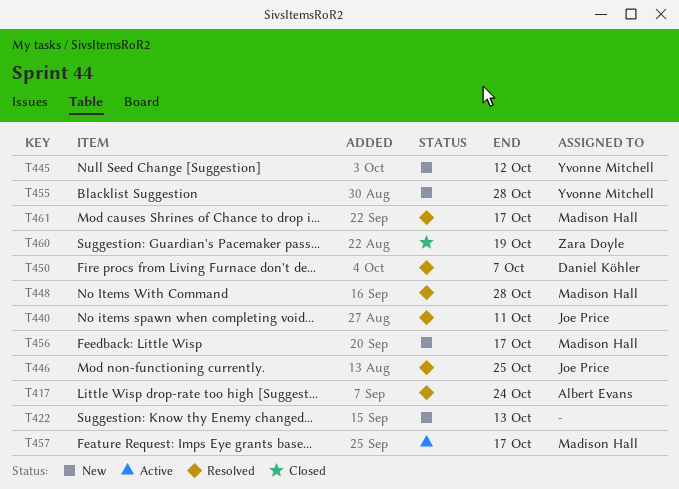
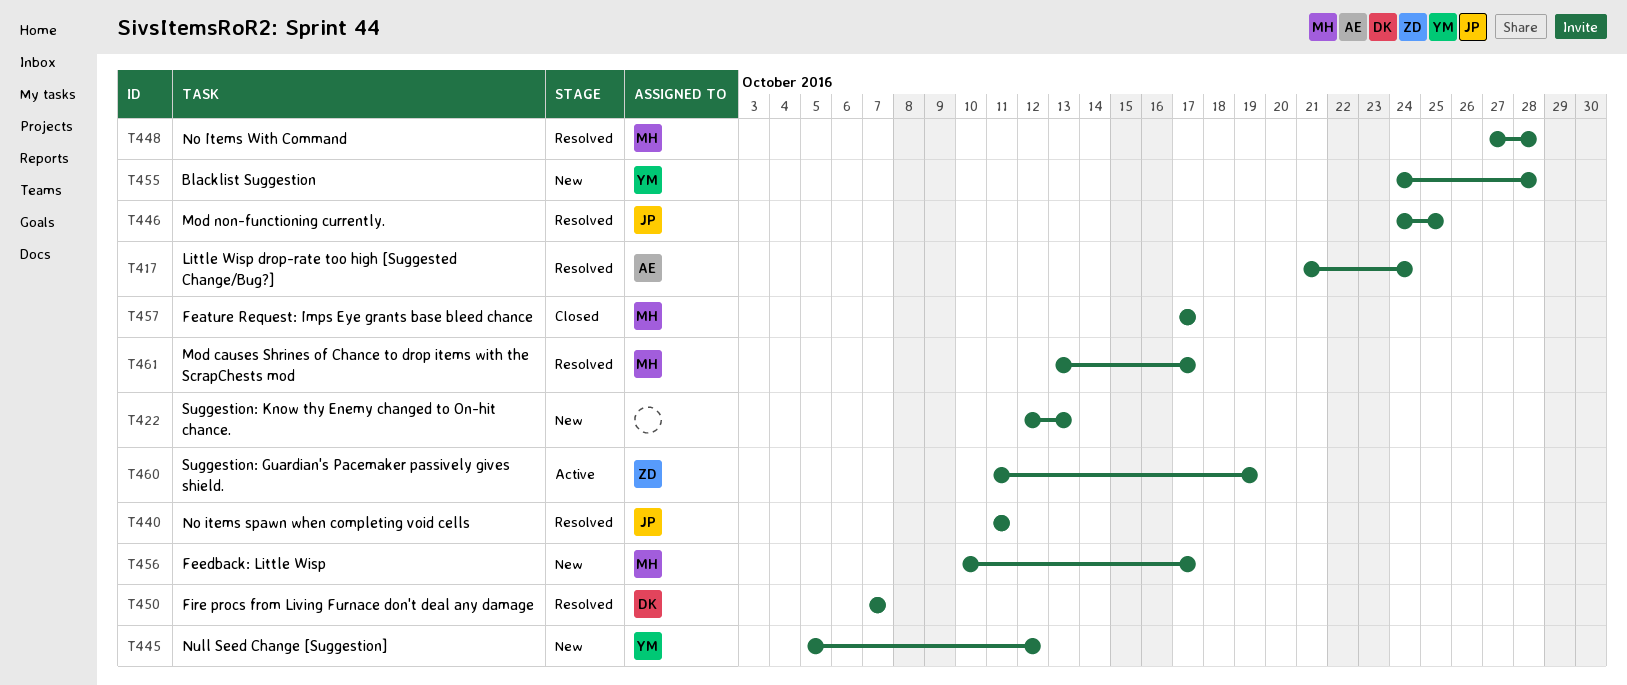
T457, status: Active -> Closed
T460, status: Closed -> Active

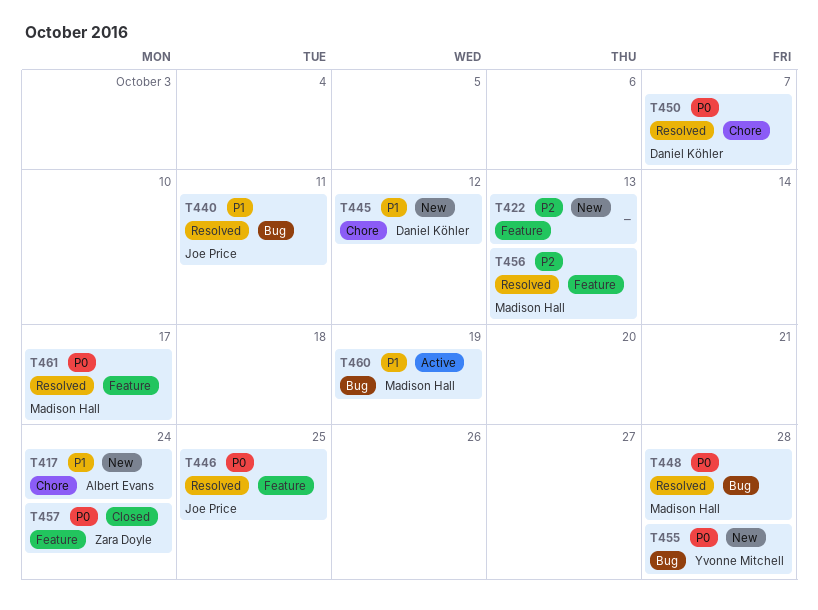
T417, status: Resolved -> New
T445, owner: Yvonne Mitchell -> Daniel Köhler
T456, status: New -> Resolved
T456, due: Oct 17 -> Oct 13
T457, owner: Madison Hall -> Zara Doyle
T457, due: Oct 17 -> Oct 24
T460, owner: Zara Doyle -> Madison Hall

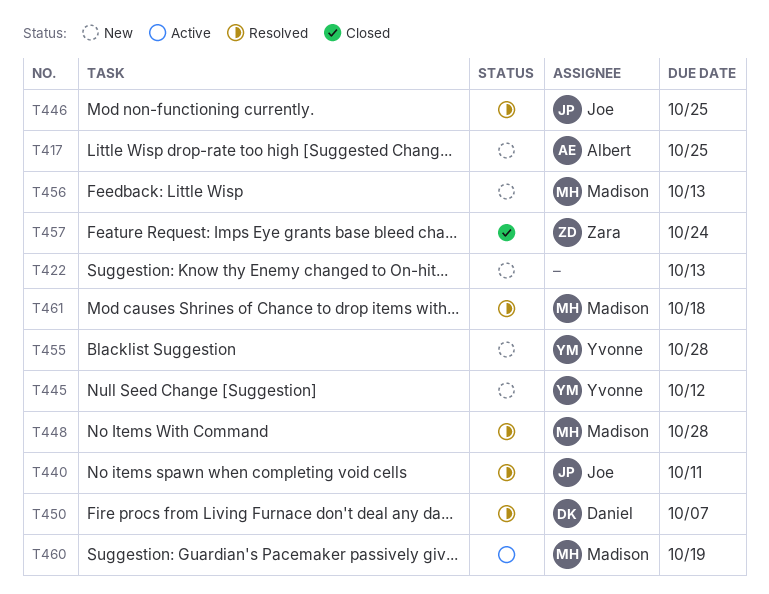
T417, due: Oct 24 -> Oct 25
T445, owner: Daniel Köhler -> Yvonne Mitchell
T456, status: Resolved -> New
T461, due: Oct 17 -> Oct 18

